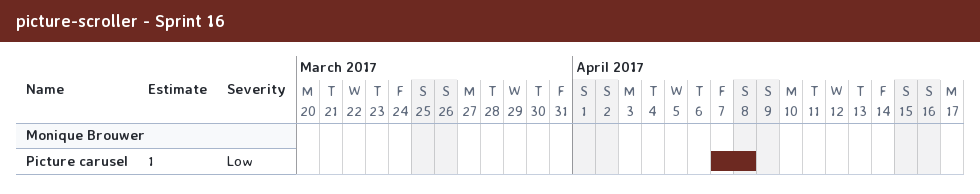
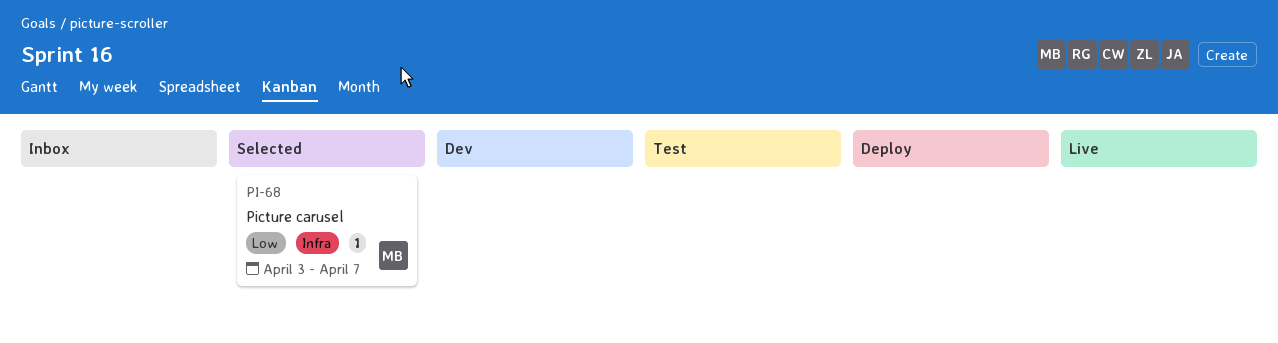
Picture carusel, start: Apr 7 -> Apr 3
Picture carusel, due: Apr 8 -> Apr 7

